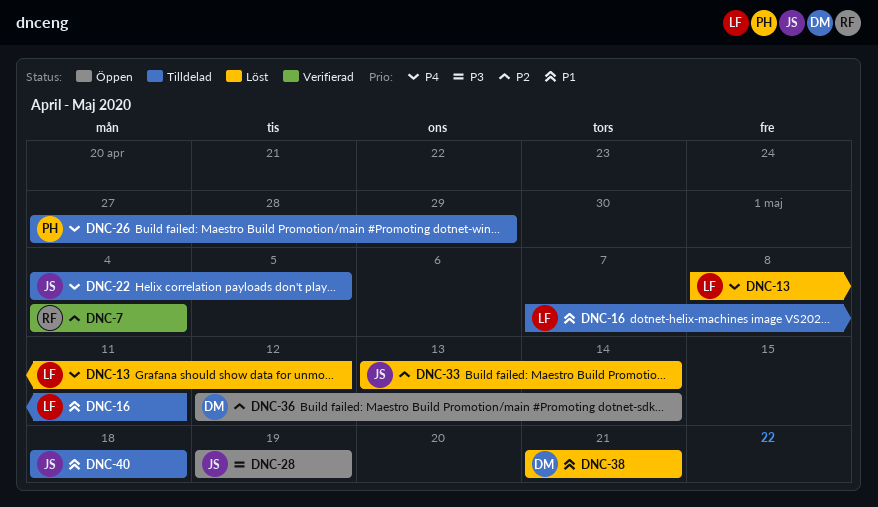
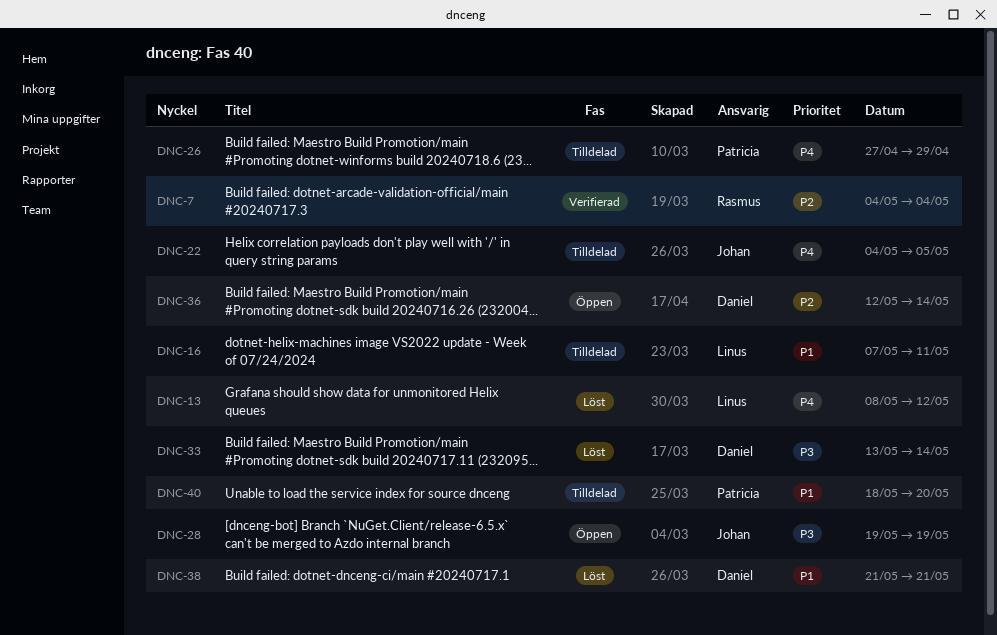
DNC-33, owner: Johan -> Daniel
DNC-33, priority: P2 -> P3
DNC-40, owner: Johan -> Patricia
DNC-40, due: May 18 -> May 20

